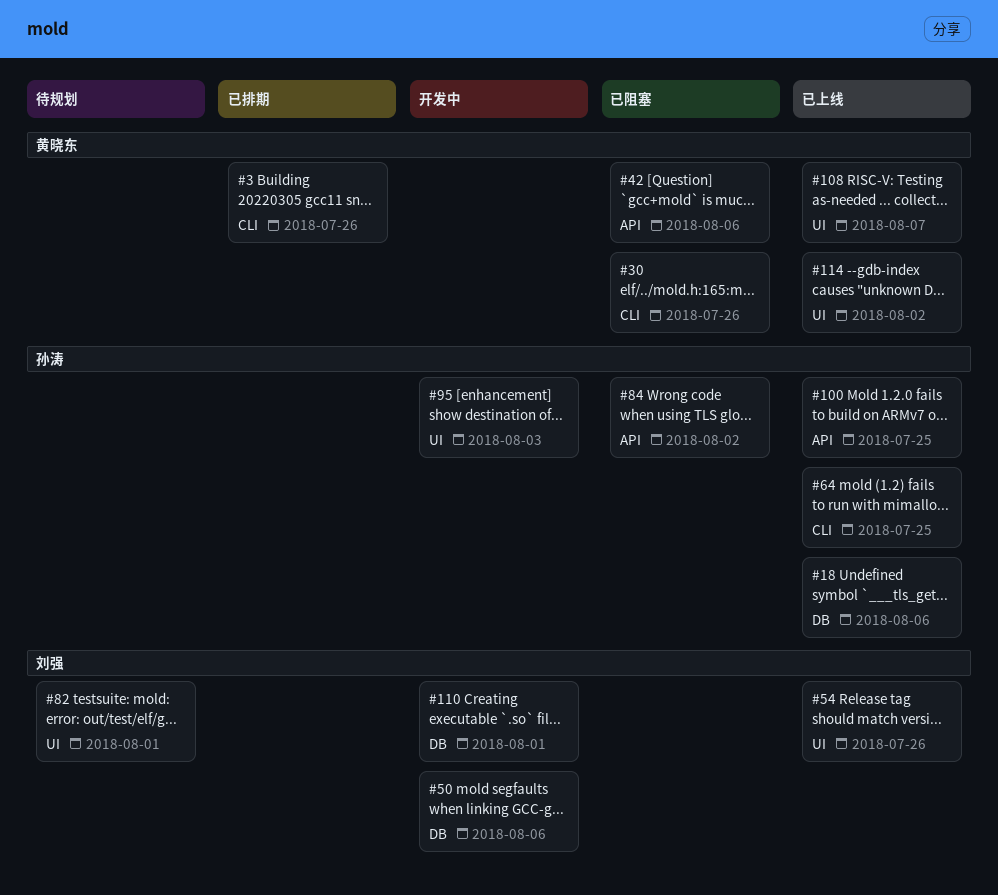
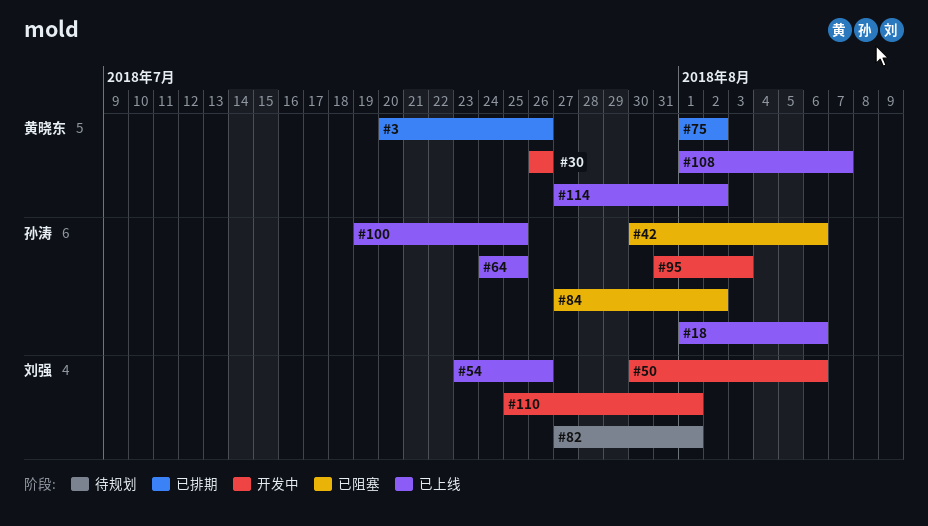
#30, status: 已阻塞 -> 开发中
#42, owner: 黄晓东 -> 孙涛
#75: none -> present

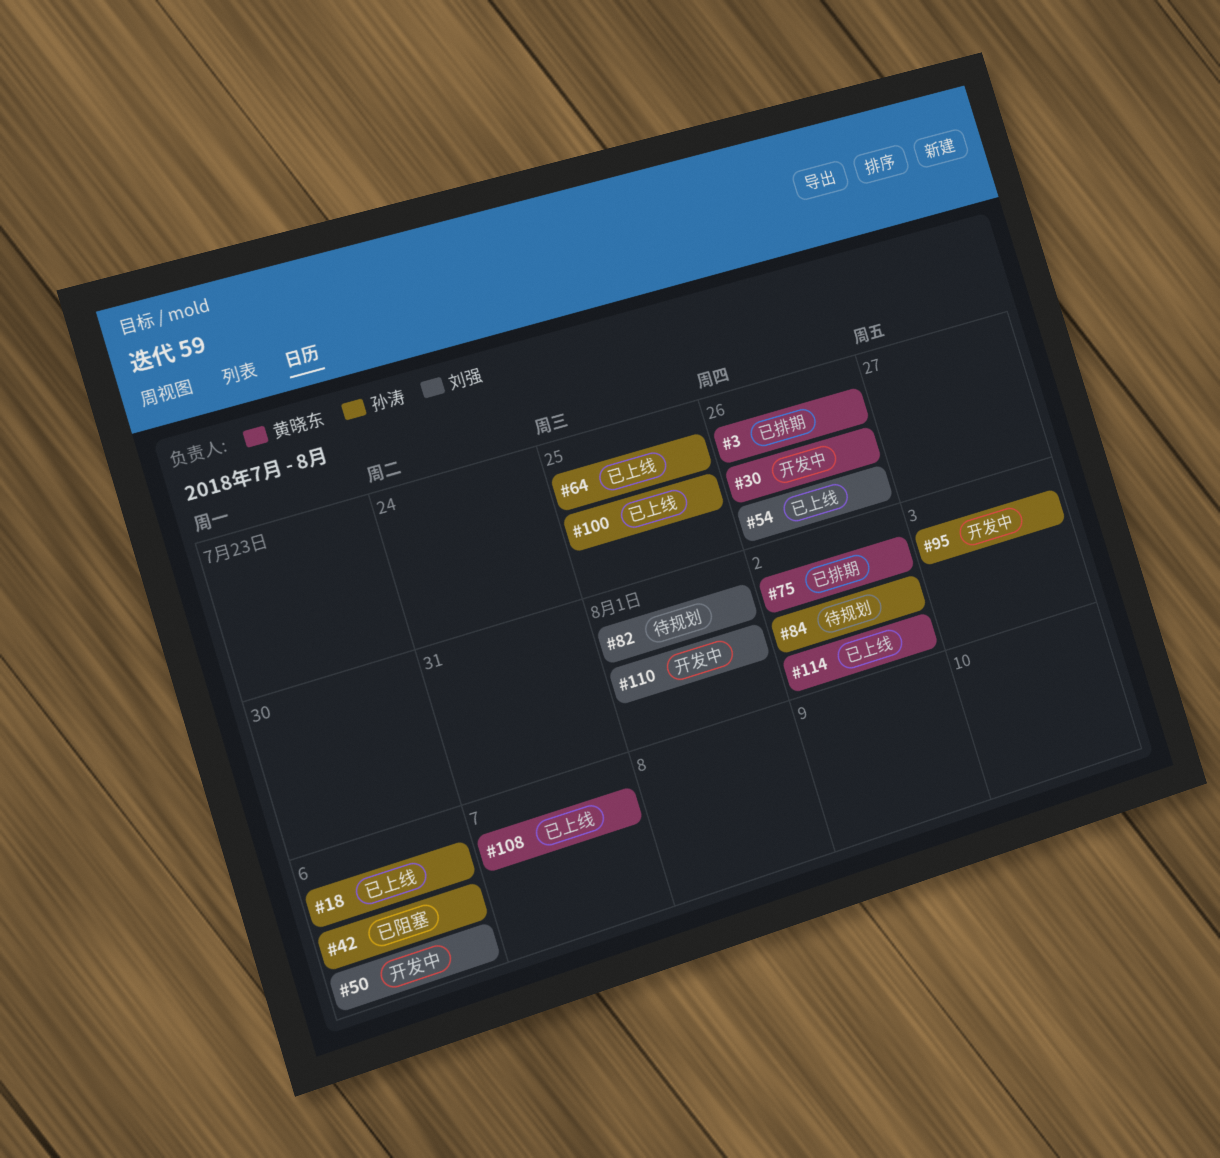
#84, status: 已阻塞 -> 待规划

